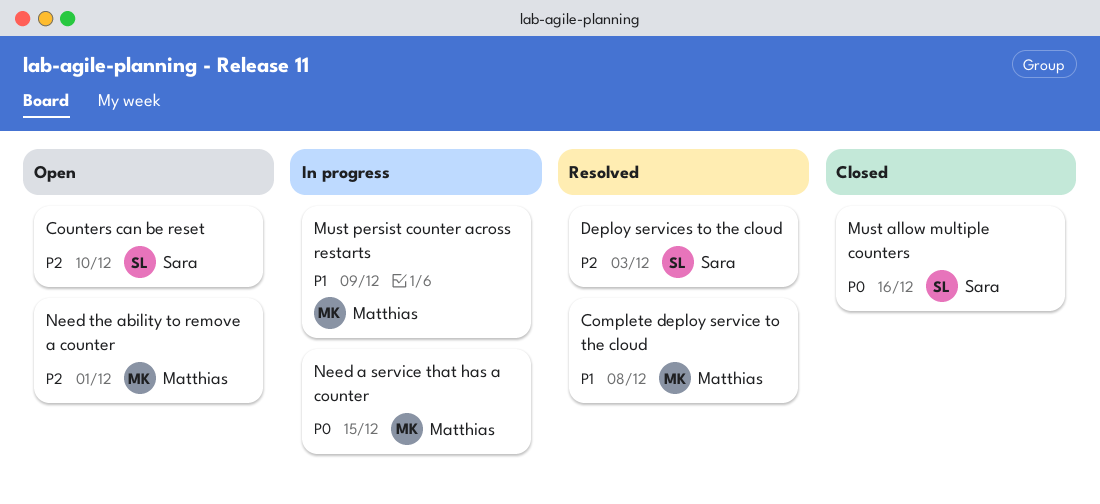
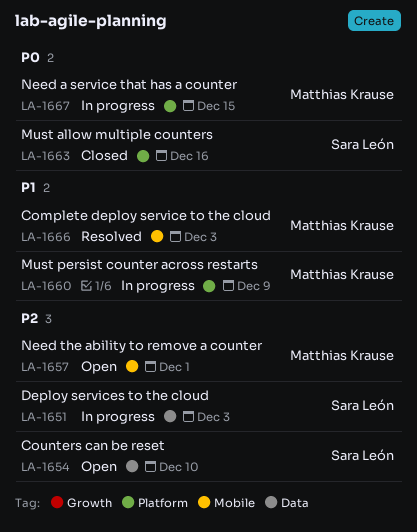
Complete deploy service to the cloud, due: Dec 8 -> Dec 3
Deploy services to the cloud, status: Resolved -> In progress

